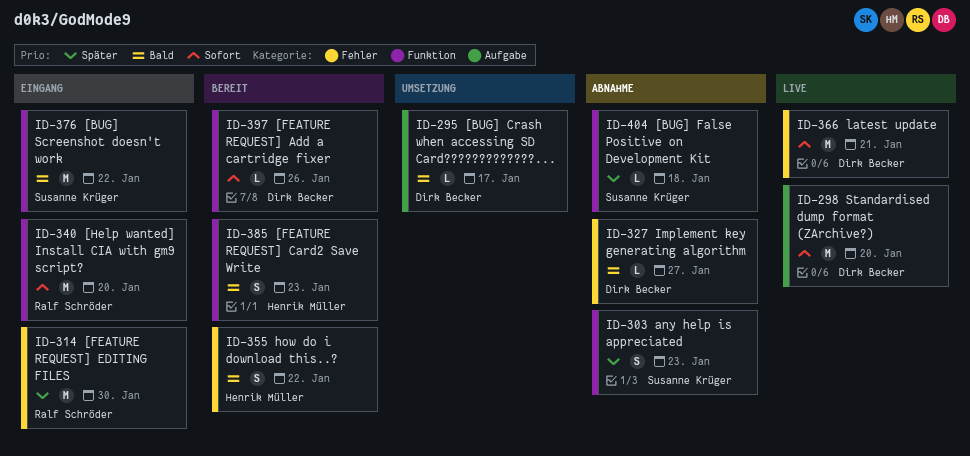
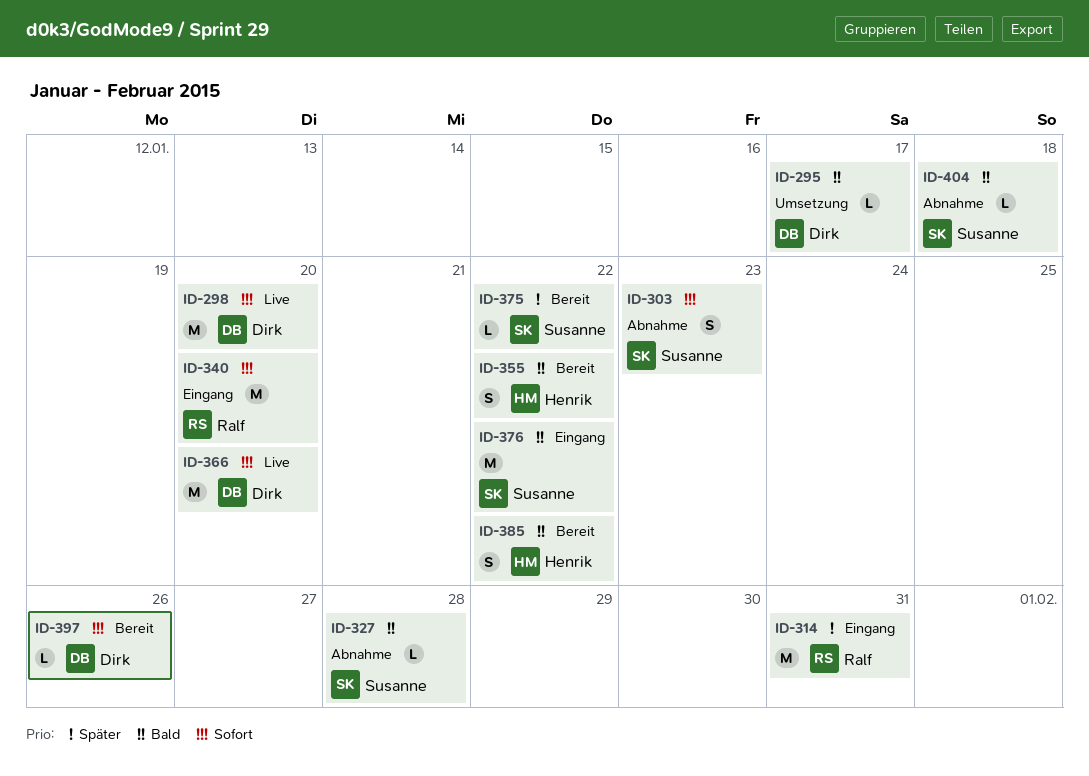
ID-303, priority: Später -> Sofort
ID-314, due: Jan 30 -> Jan 31
ID-327, owner: Dirk Becker -> Susanne Krüger
ID-327, due: Jan 27 -> Jan 28
ID-366, due: Jan 21 -> Jan 20
ID-375: none -> present
ID-385, due: Jan 23 -> Jan 22
ID-404, priority: Später -> Bald

